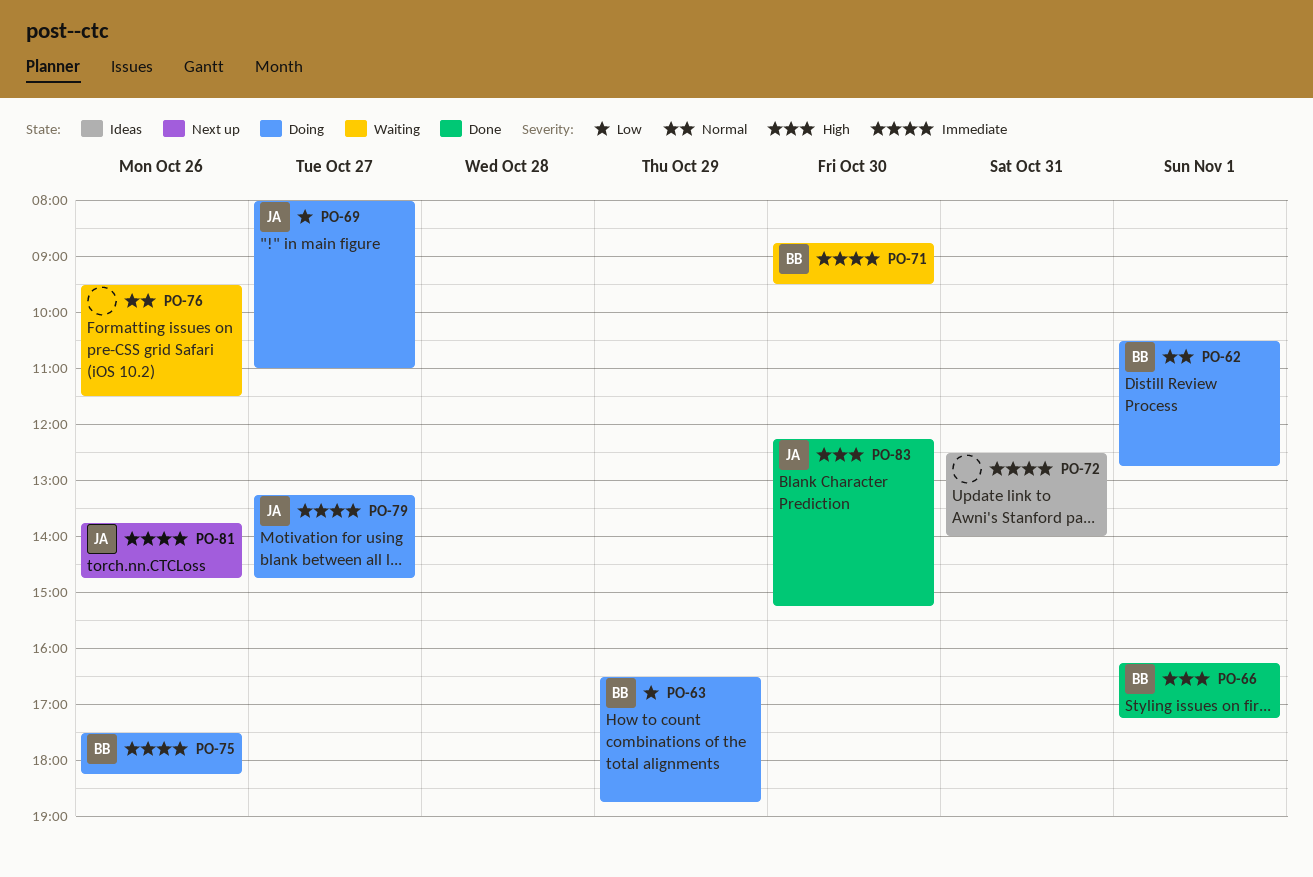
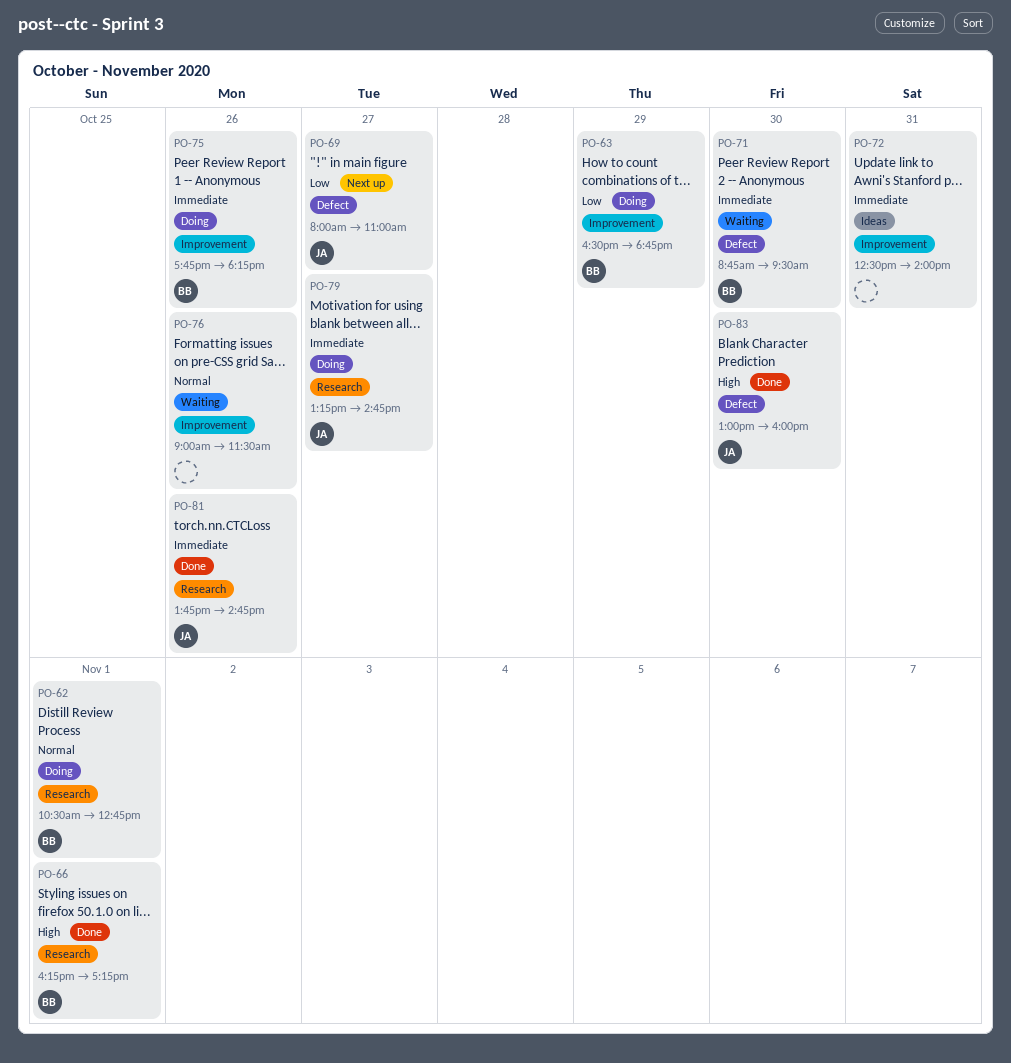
PO-69, status: Doing -> Next up
PO-75, begins: 17:30 -> 17:45
PO-76, begins: 09:30 -> 09:00
PO-81, status: Next up -> Done
PO-83, begins: 12:15 -> 13:00
PO-83, ends: 15:15 -> 16:00

